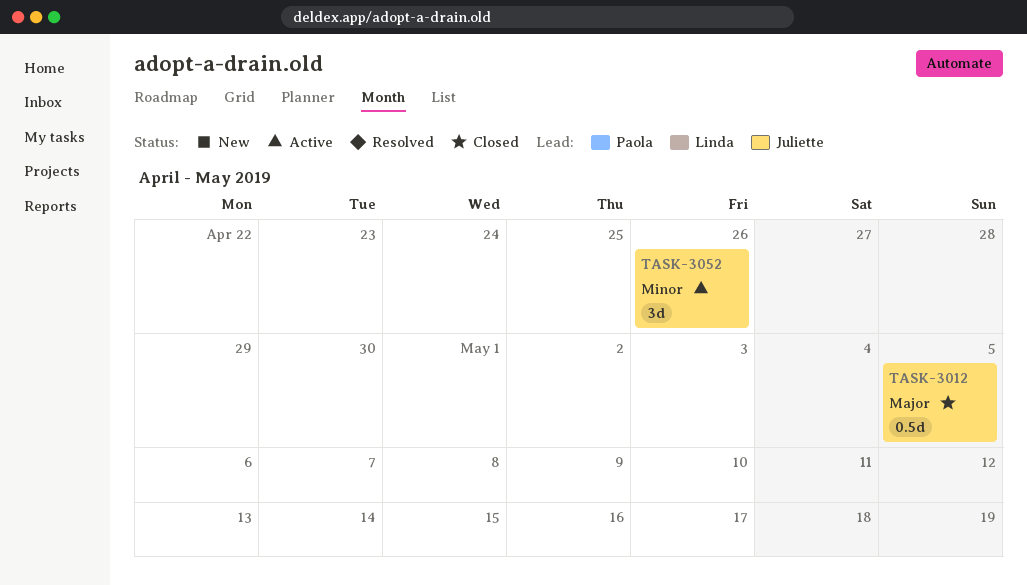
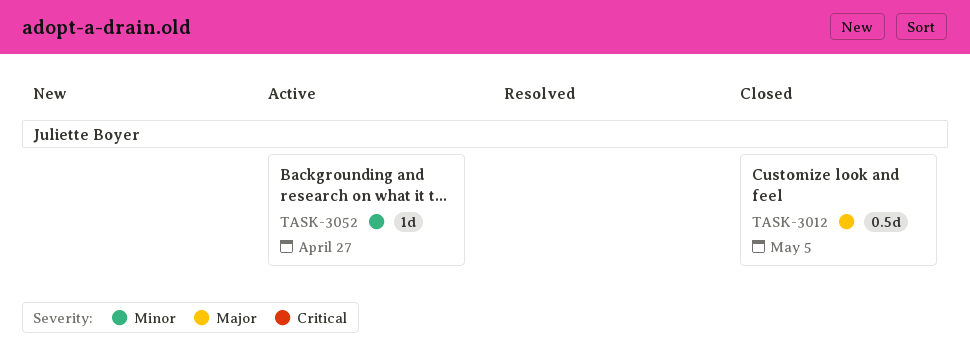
TASK-3052, estimate: 3d -> 1d
TASK-3052, due: Apr 26 -> Apr 27

